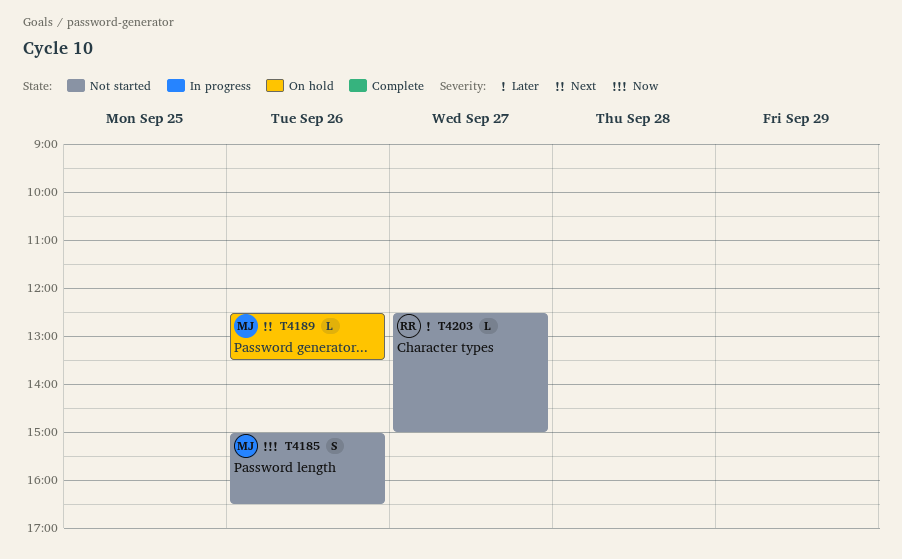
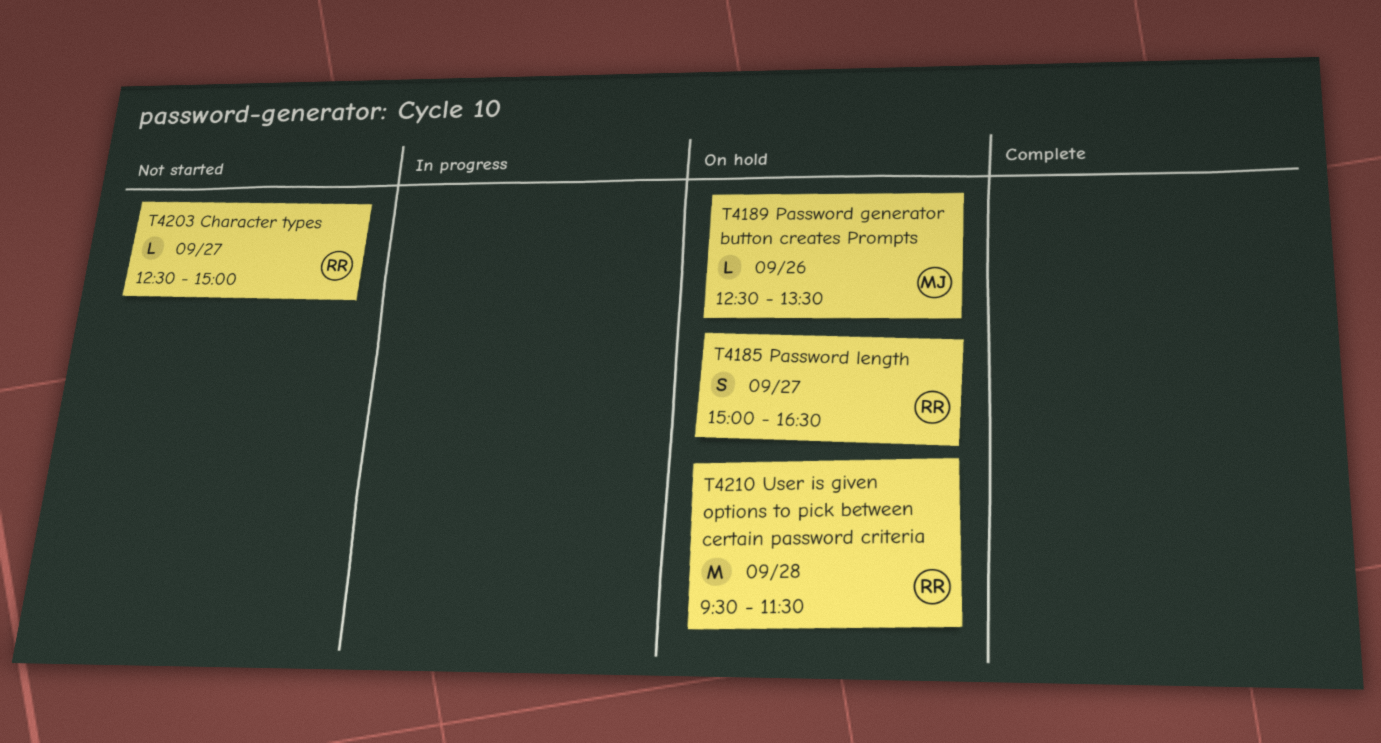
T4185, status: Not started -> On hold
T4185, owner: MJ -> RR
T4185, day: Sep 26 -> Sep 27
T4210: none -> present

